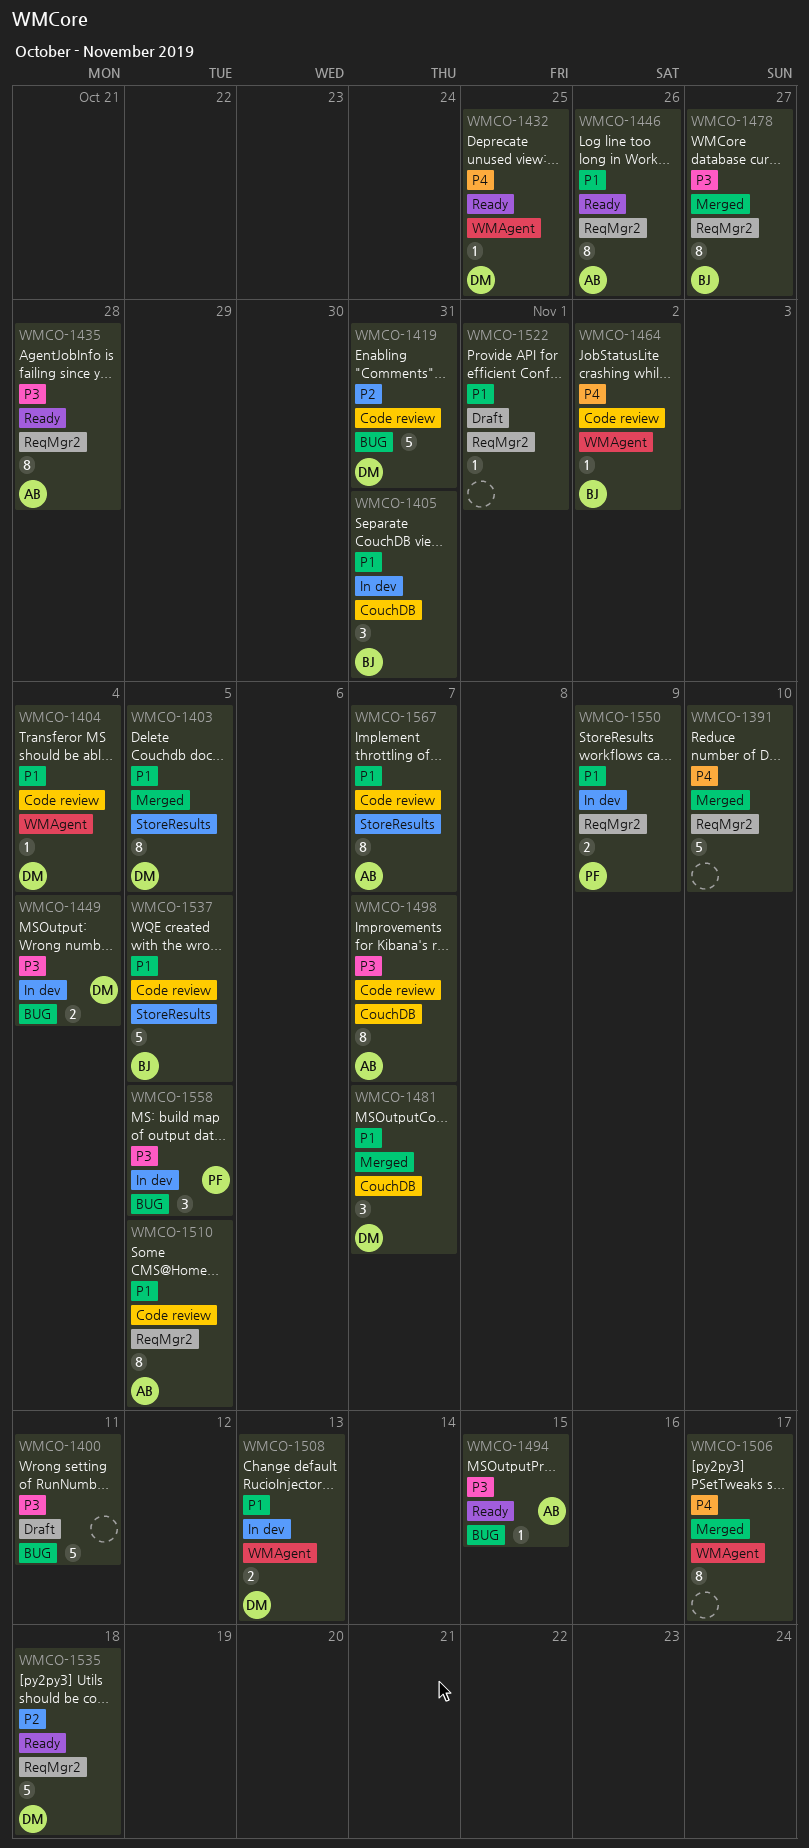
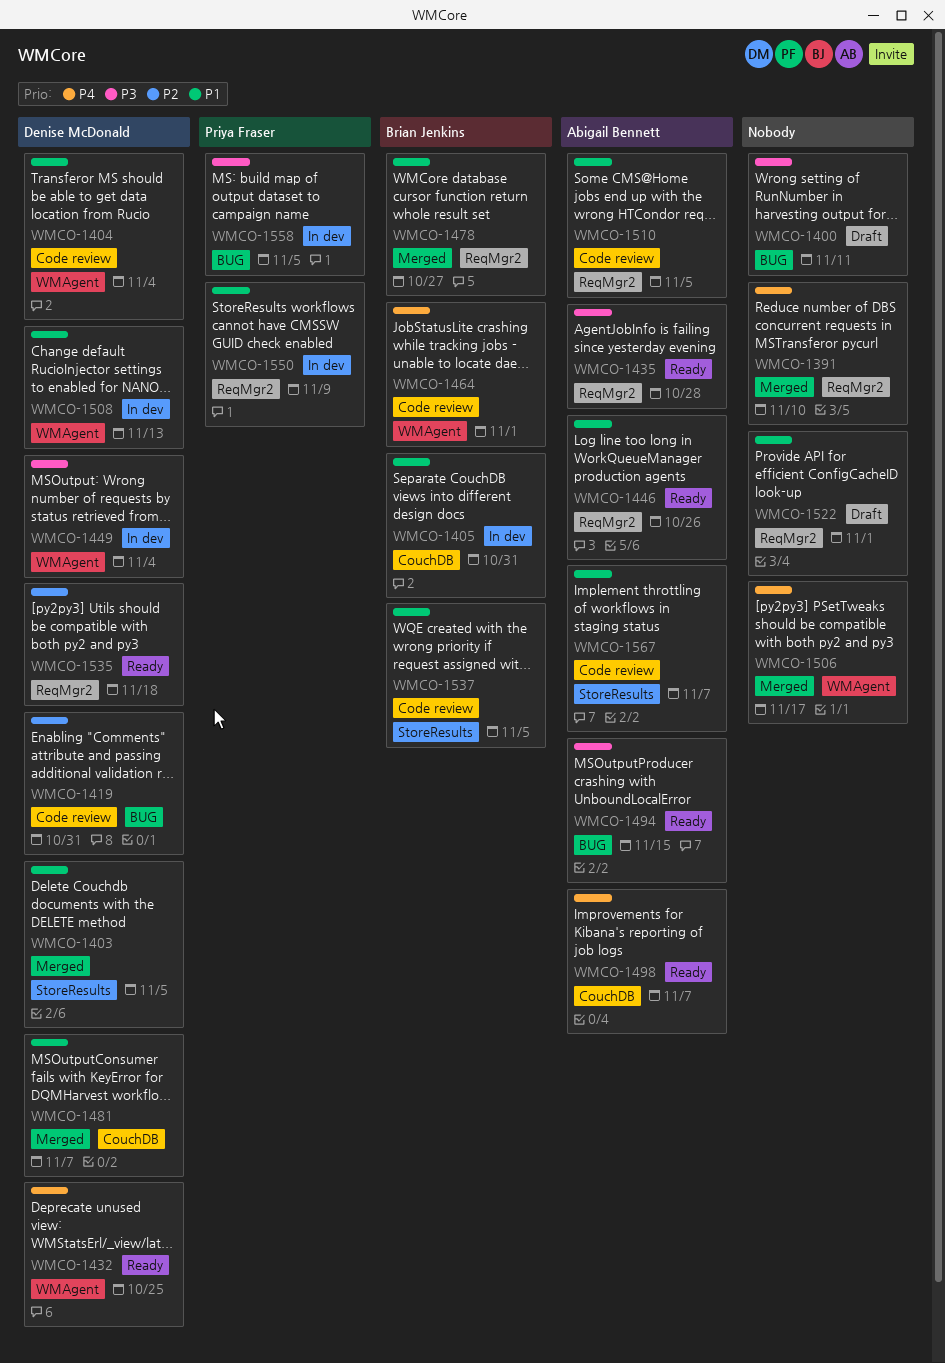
WMCO-1449, label: BUG -> WMAgent
WMCO-1464, due: Nov 2 -> Nov 1
WMCO-1478, priority: P3 -> P1
WMCO-1498, status: Code review -> Ready
WMCO-1498, priority: P3 -> P4

